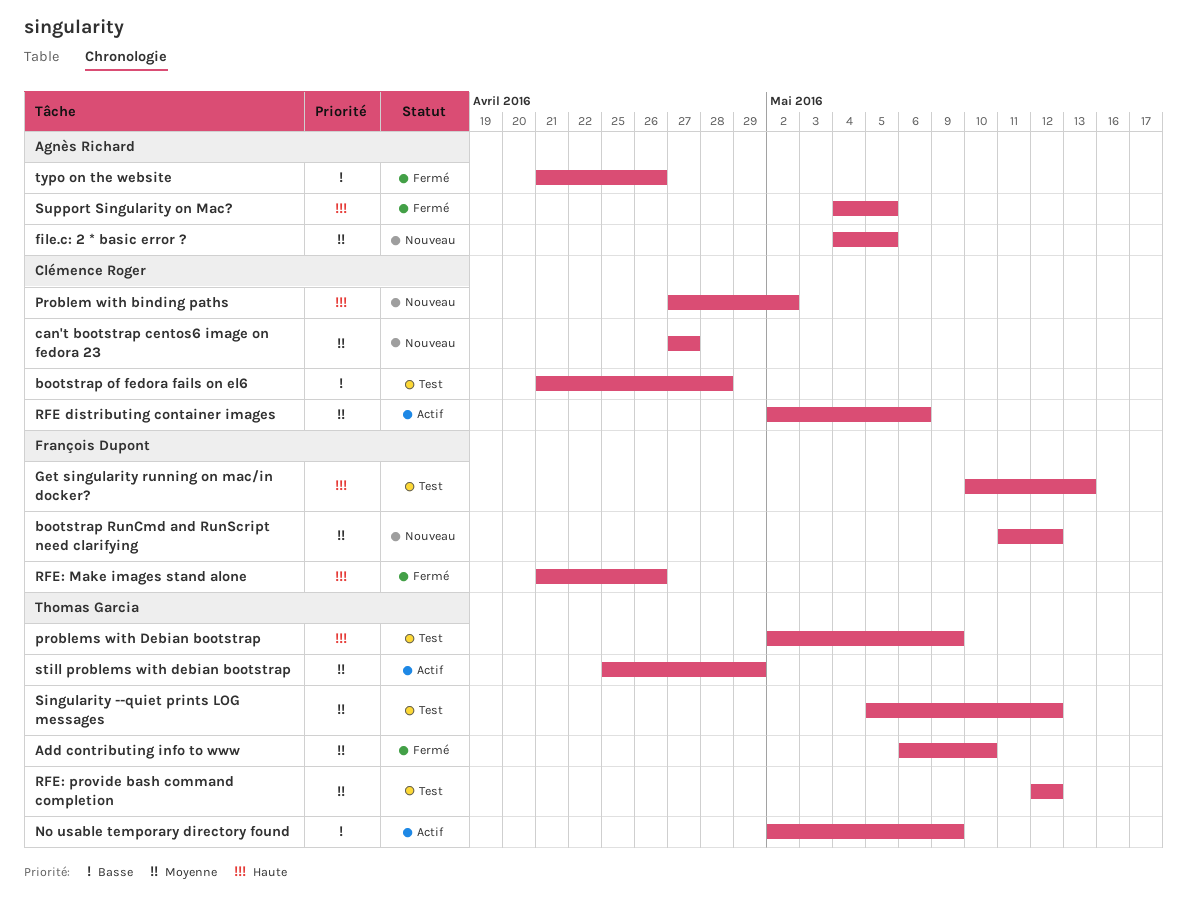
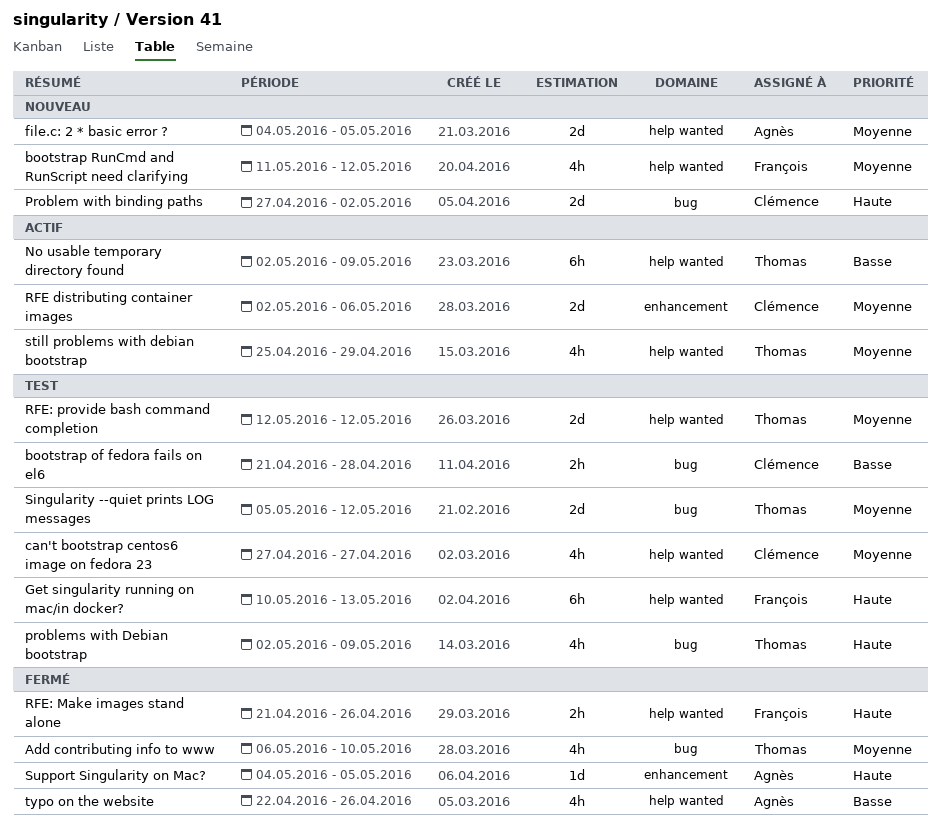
can't bootstrap centos6 image on fedora 23, status: Nouveau -> Test
typo on the website, start: Apr 21 -> Apr 22

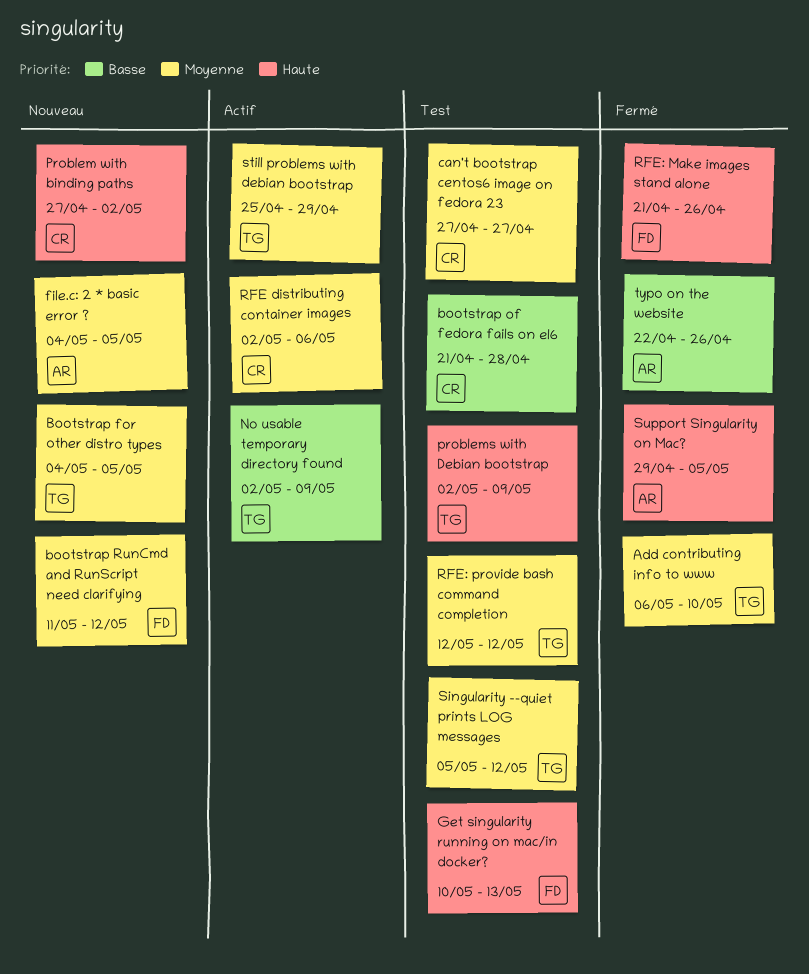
Bootstrap for other distro types: none -> present
Support Singularity on Mac?, start: May 4 -> Apr 29

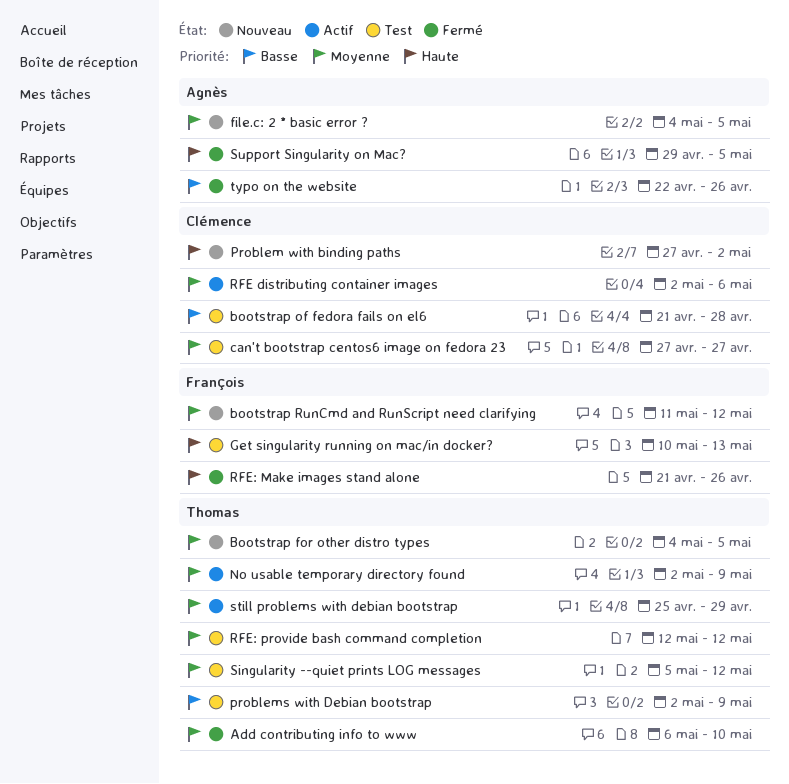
No usable temporary directory found, priority: Basse -> Moyenne
problems with Debian bootstrap, priority: Haute -> Basse

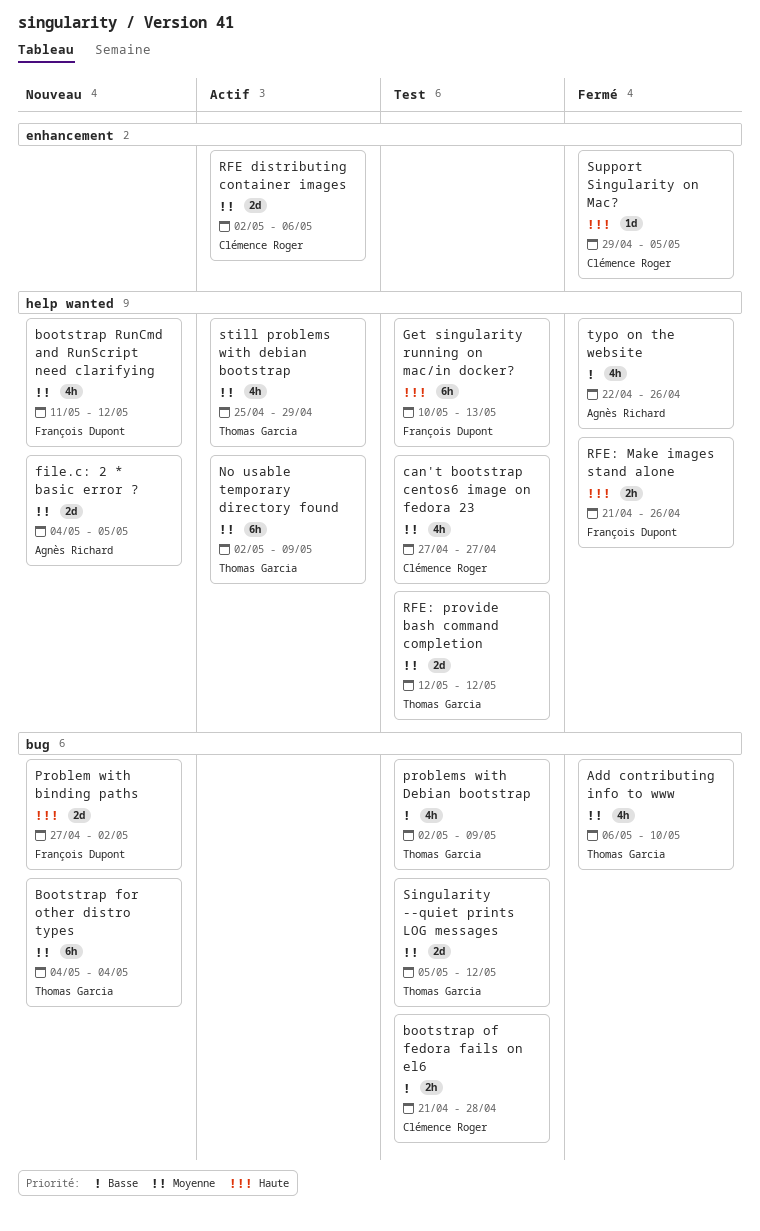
Bootstrap for other distro types, due: May 5 -> May 4
Problem with binding paths, owner: Clémence Roger -> François Dupont
Support Singularity on Mac?, owner: Agnès Richard -> Clémence Roger

